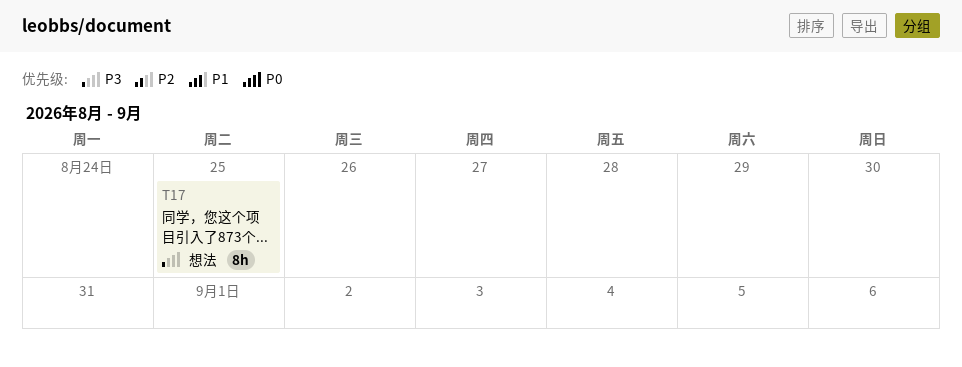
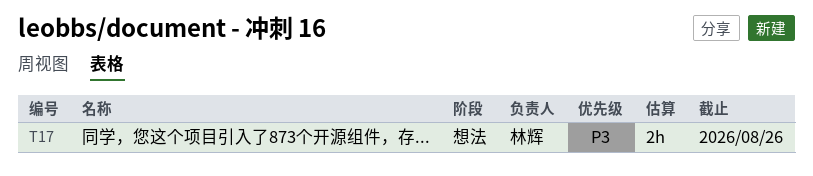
T17, estimate: 8h -> 2h
T17, due: Aug 25 -> Aug 26

